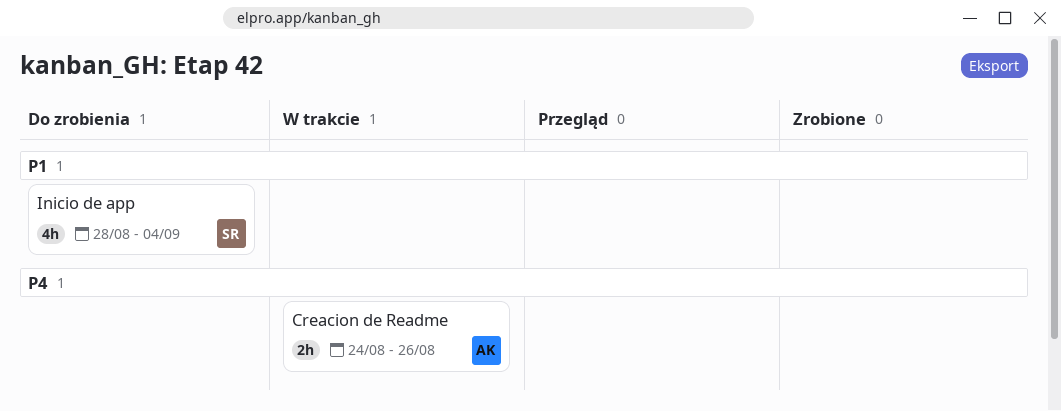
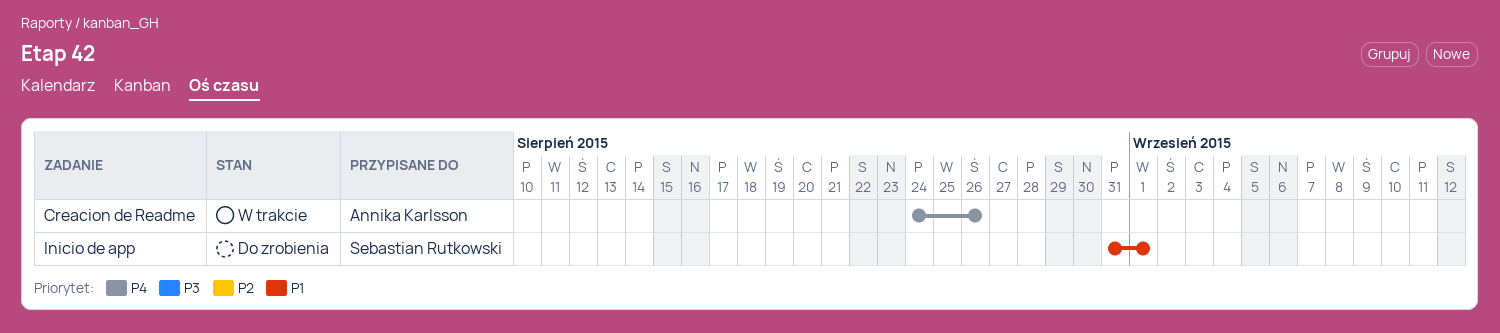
Inicio de app, start: Aug 28 -> Aug 31
Inicio de app, due: Sep 4 -> Sep 1

